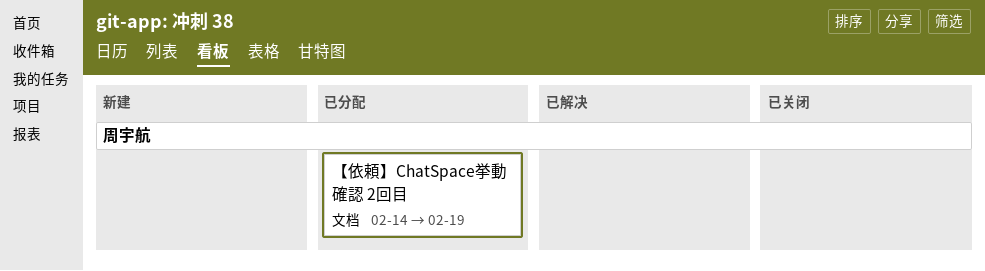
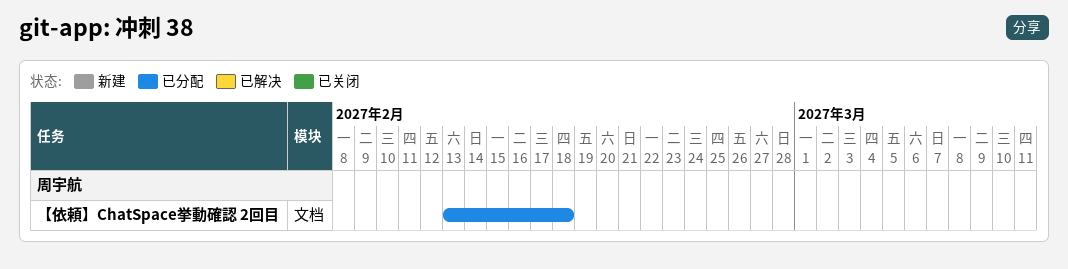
【依頼】ChatSpace挙動確認 2回目, start: Feb 14 -> Feb 13
【依頼】ChatSpace挙動確認 2回目, due: Feb 19 -> Feb 18

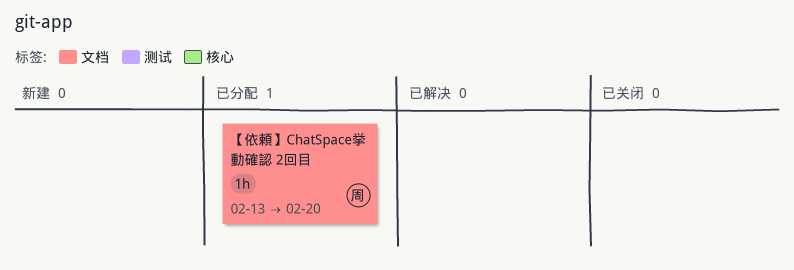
【依頼】ChatSpace挙動確認 2回目, due: Feb 18 -> Feb 20

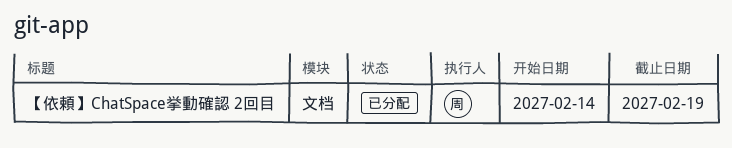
【依頼】ChatSpace挙動確認 2回目, start: Feb 13 -> Feb 14
【依頼】ChatSpace挙動確認 2回目, due: Feb 20 -> Feb 19

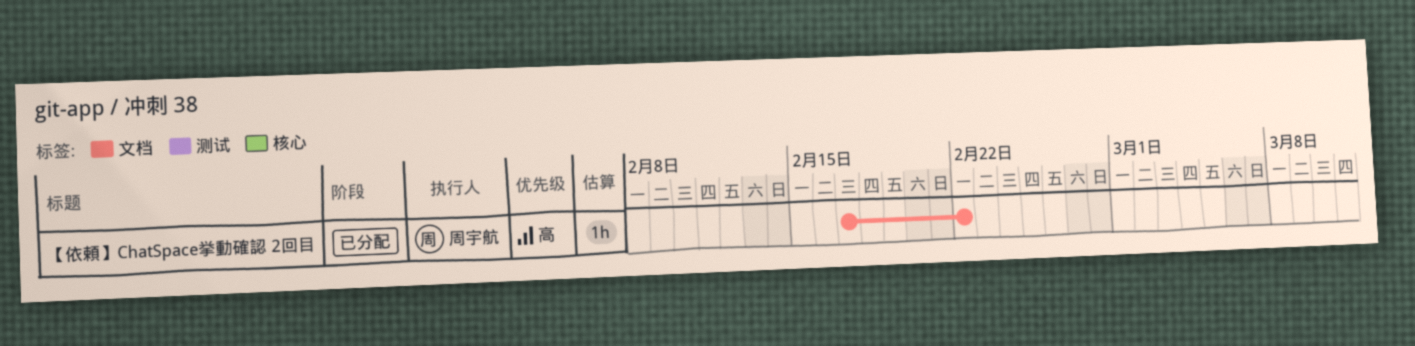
【依頼】ChatSpace挙動確認 2回目, start: Feb 14 -> Feb 17
【依頼】ChatSpace挙動確認 2回目, due: Feb 19 -> Feb 22

